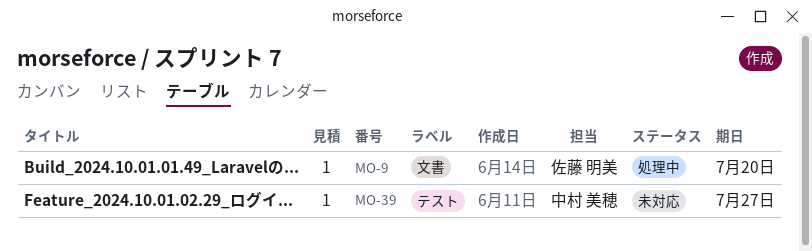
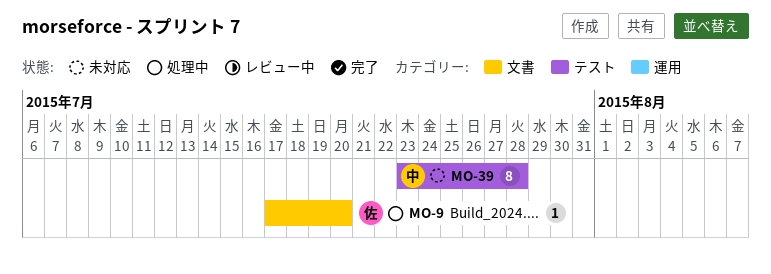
MO-39, estimate: 1 -> 8
MO-39, due: Jul 27 -> Jul 28

